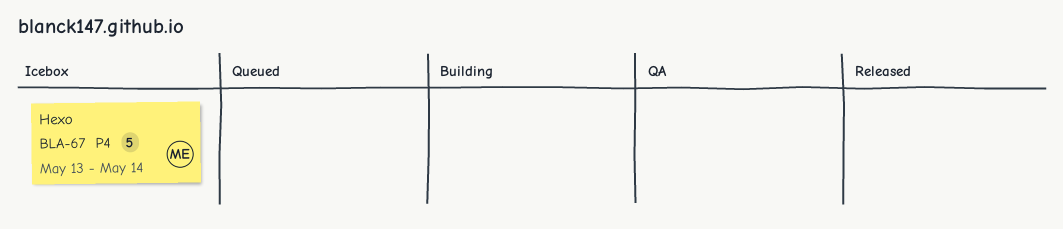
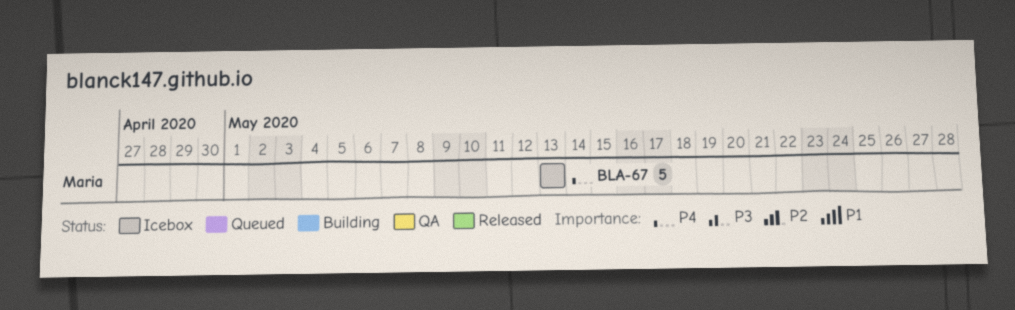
BLA-67, due: May 14 -> May 13

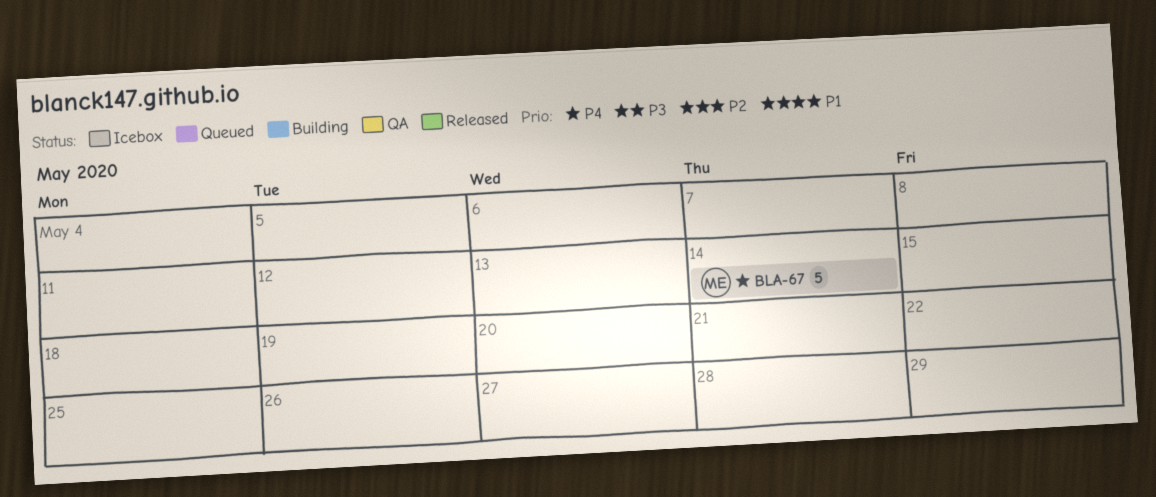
BLA-67, start: May 13 -> May 14
BLA-67, due: May 13 -> May 14

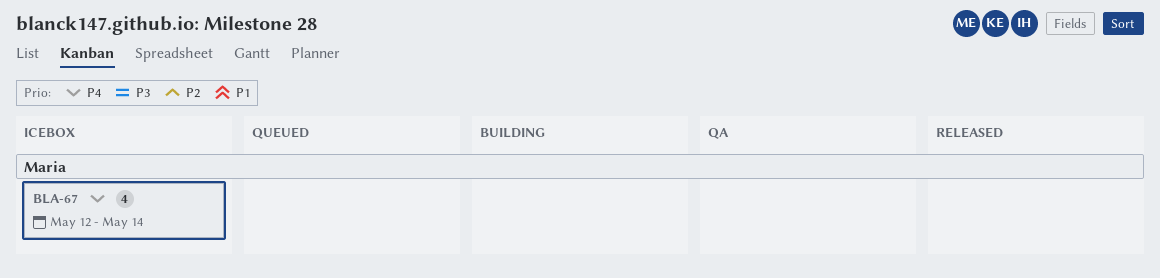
BLA-67, estimate: 5 -> 4
BLA-67, start: May 14 -> May 12

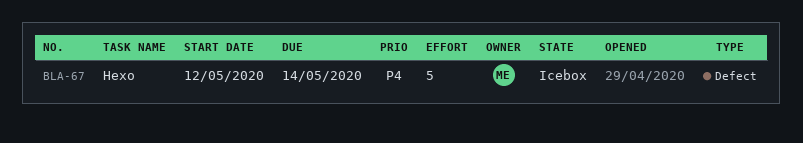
BLA-67, estimate: 4 -> 5

